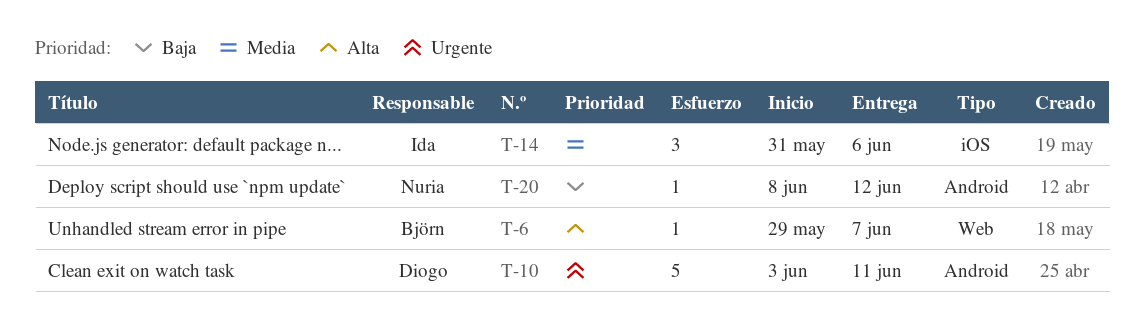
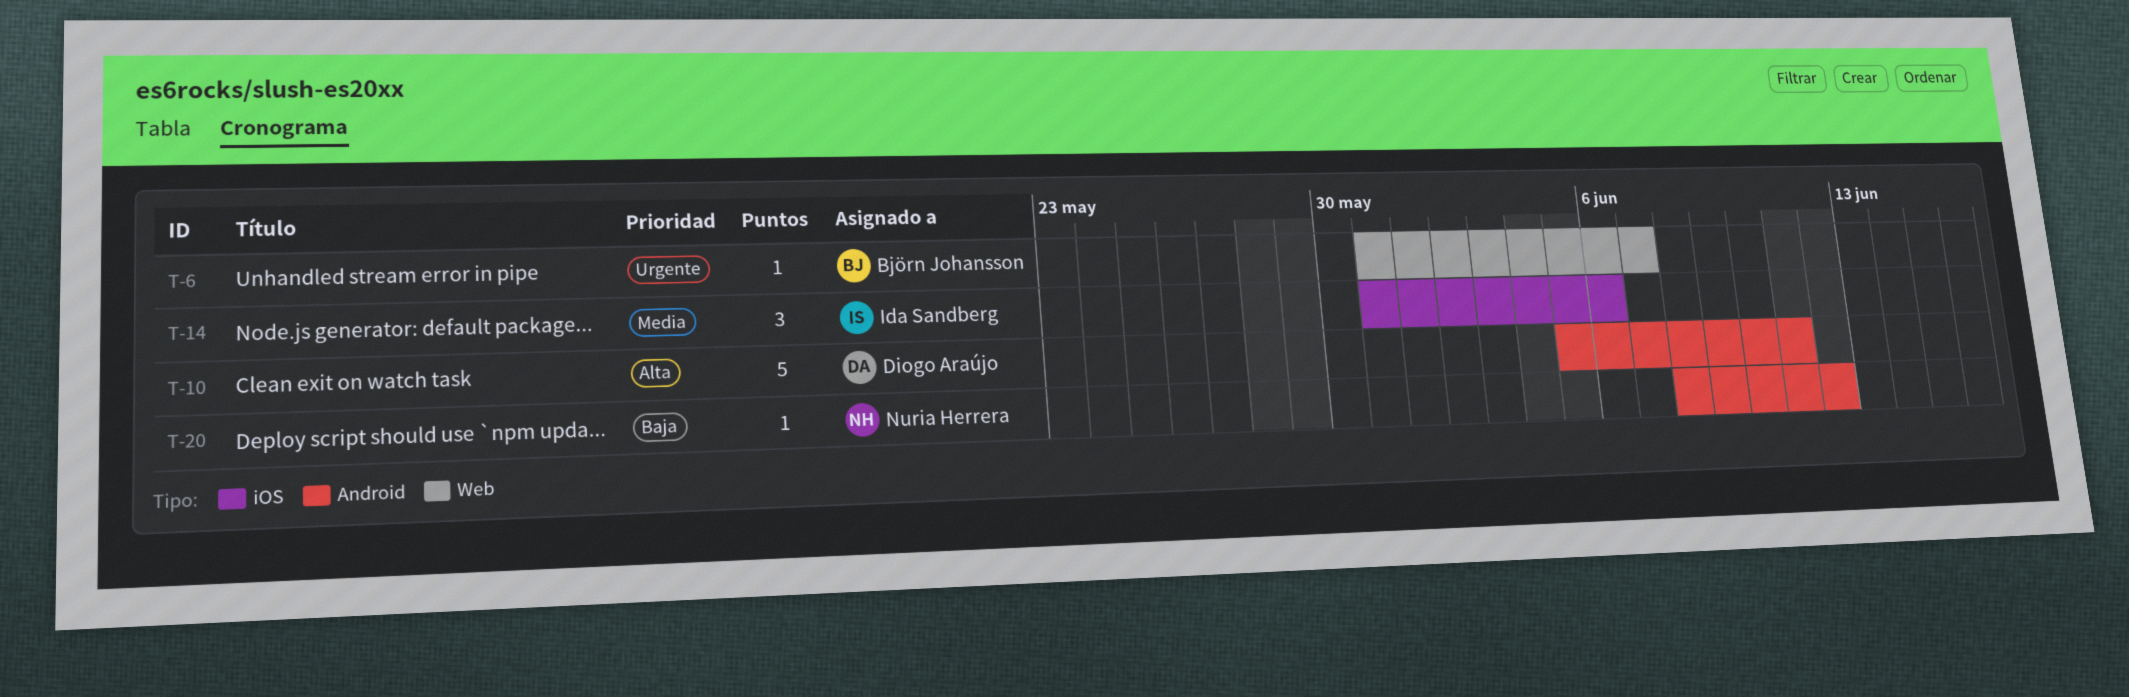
T-6, priority: Alta -> Urgente
T-6, start: May 29 -> May 31
T-10, priority: Urgente -> Alta
T-10, start: Jun 3 -> Jun 5

